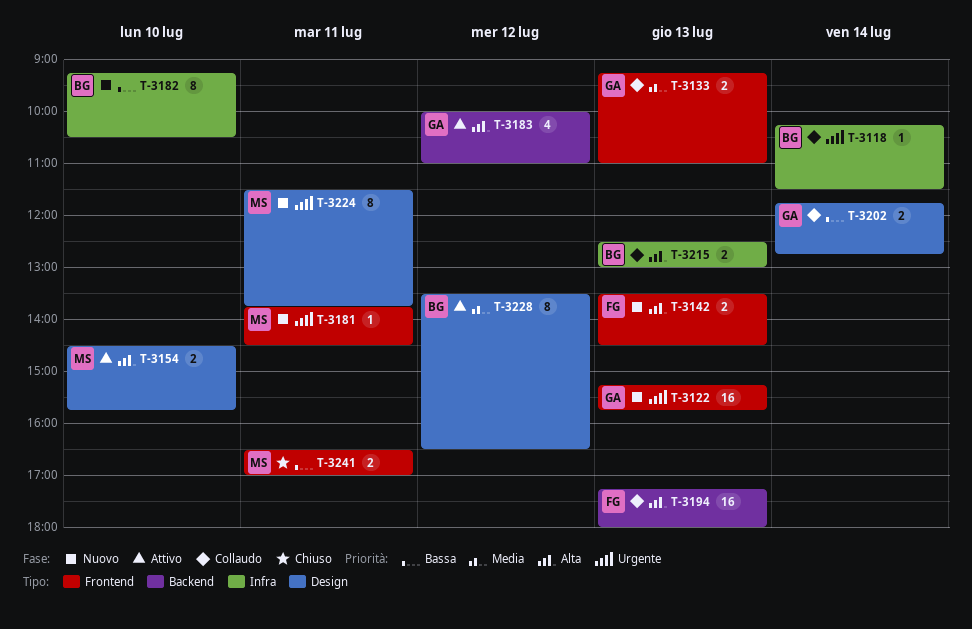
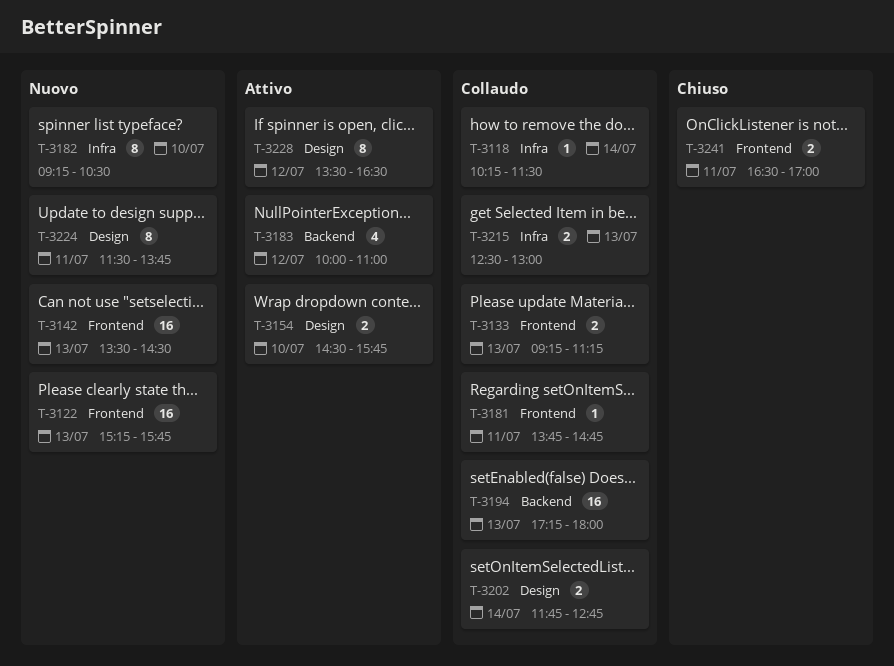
T-3133, ends: 11:00 -> 11:15
T-3142, estimate: 2 -> 16
T-3181, status: Nuovo -> Collaudo
T-3181, ends: 14:30 -> 14:45

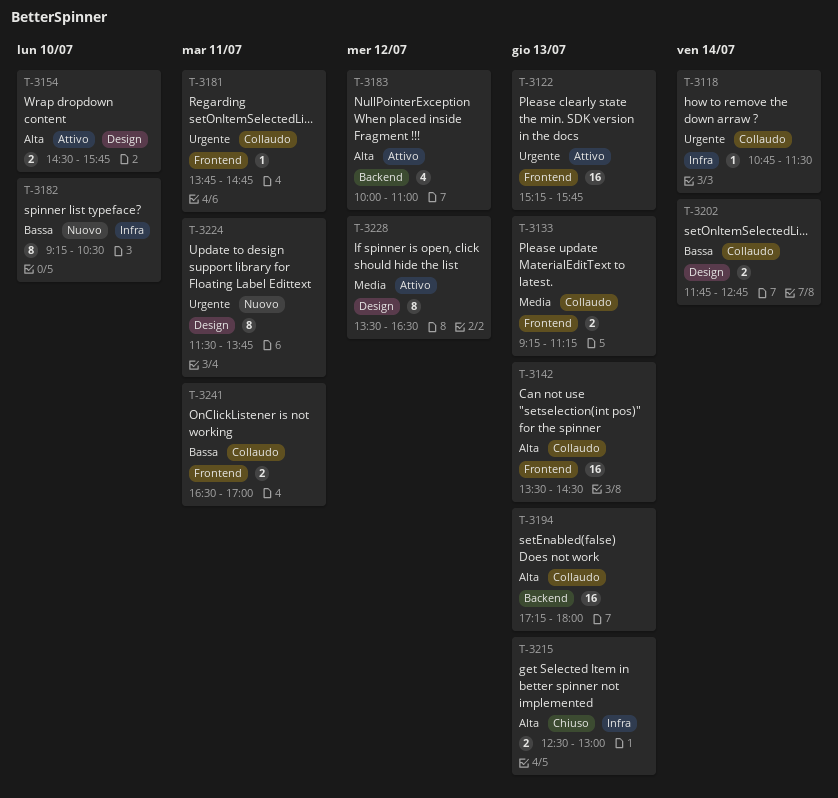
T-3118, begins: 10:15 -> 10:45
T-3122, status: Nuovo -> Attivo
T-3142, status: Nuovo -> Collaudo
T-3215, status: Collaudo -> Chiuso
T-3241, status: Chiuso -> Collaudo

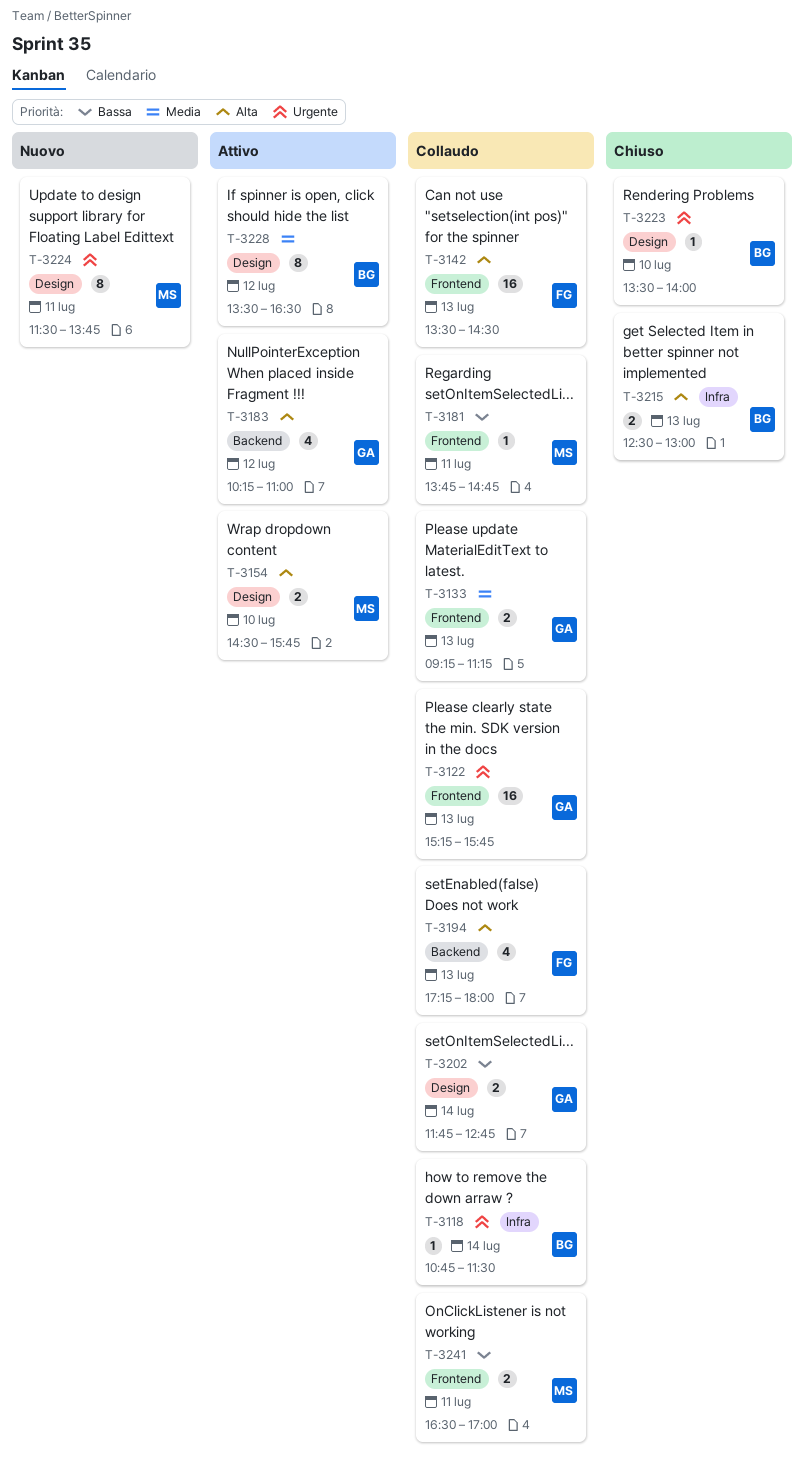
T-3122, status: Attivo -> Collaudo
T-3181, priority: Urgente -> Bassa
T-3182: present -> none
T-3183, begins: 10:00 -> 10:15
T-3194, estimate: 16 -> 4
T-3223: none -> present

